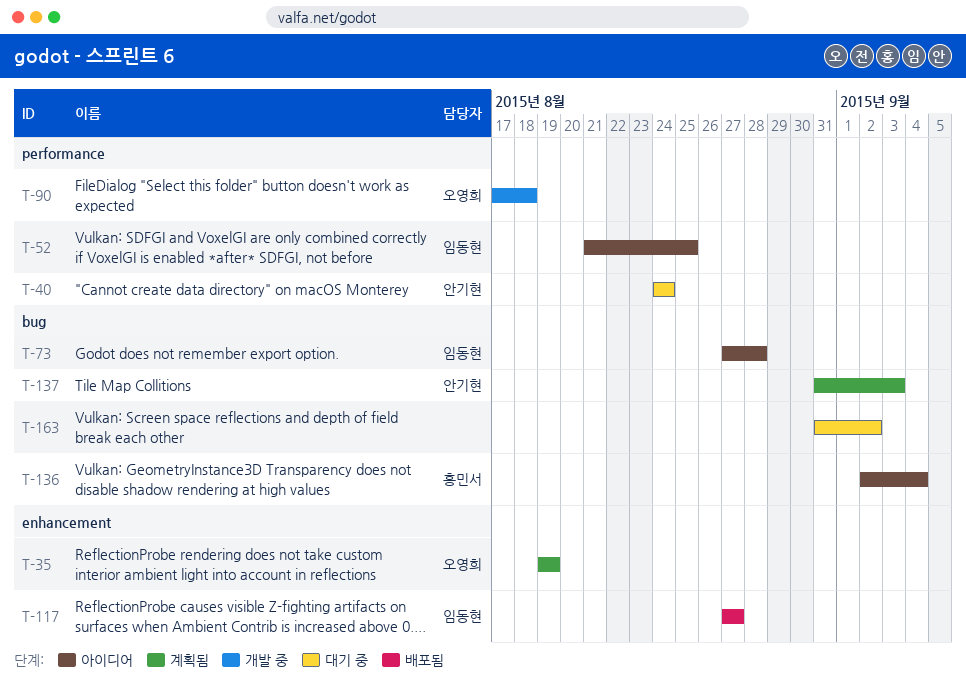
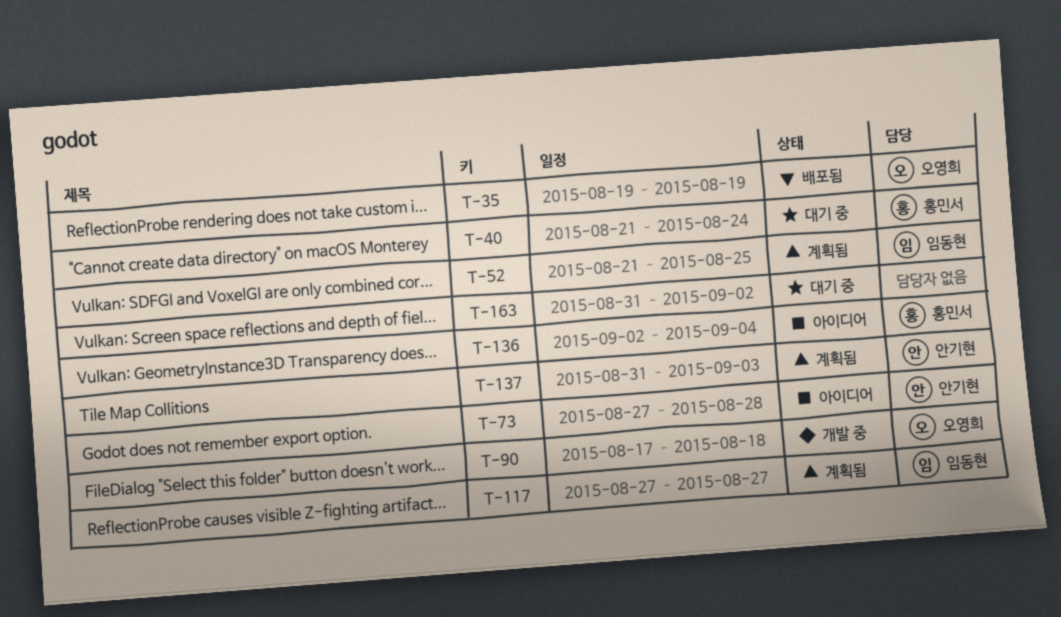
T-35, status: 계획됨 -> 배포됨
T-40, owner: 안기현 -> 홍민서
T-40, start: Aug 24 -> Aug 21
T-52, status: 아이디어 -> 계획됨
T-73, owner: 임동현 -> 안기현
T-117, status: 배포됨 -> 계획됨

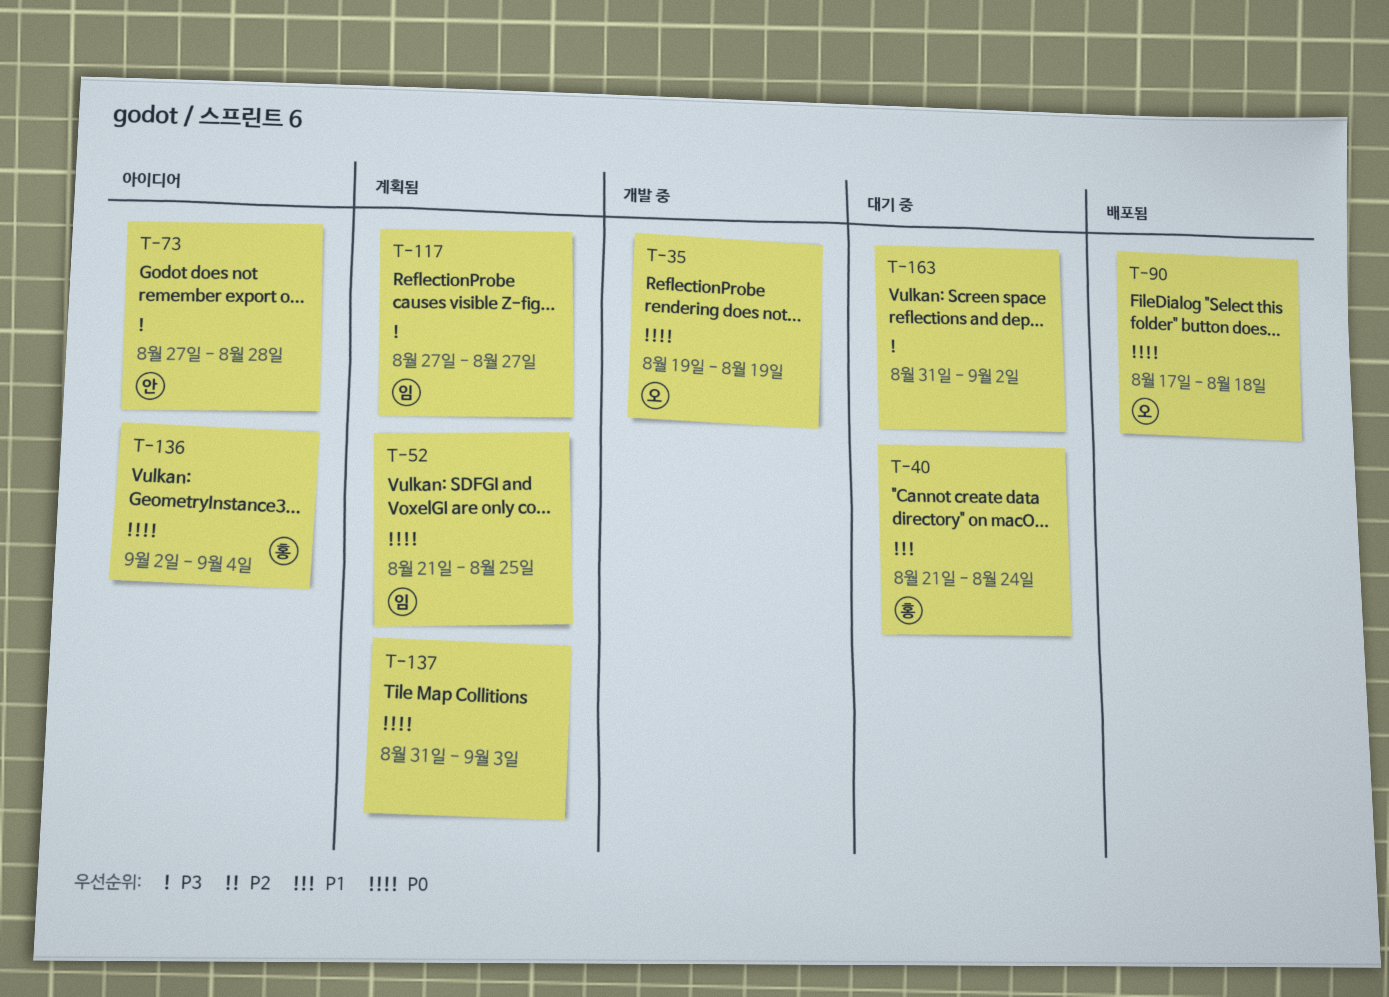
T-35, status: 배포됨 -> 개발 중
T-90, status: 개발 중 -> 배포됨
T-137, owner: 안기현 -> none

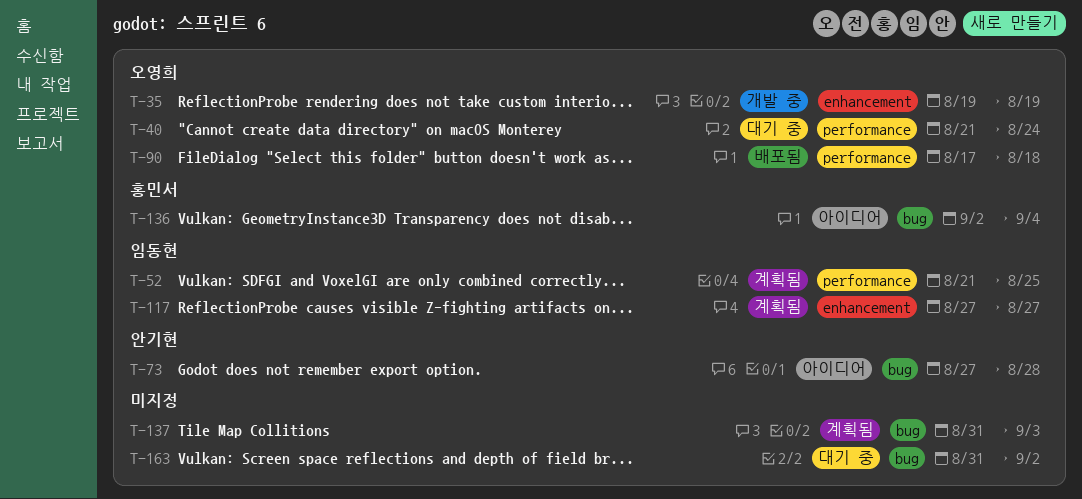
T-40, owner: 홍민서 -> 오영희

